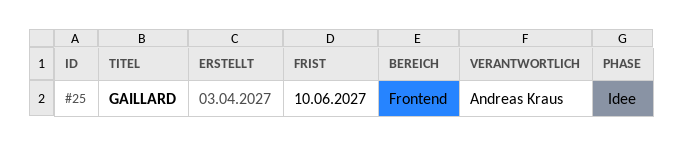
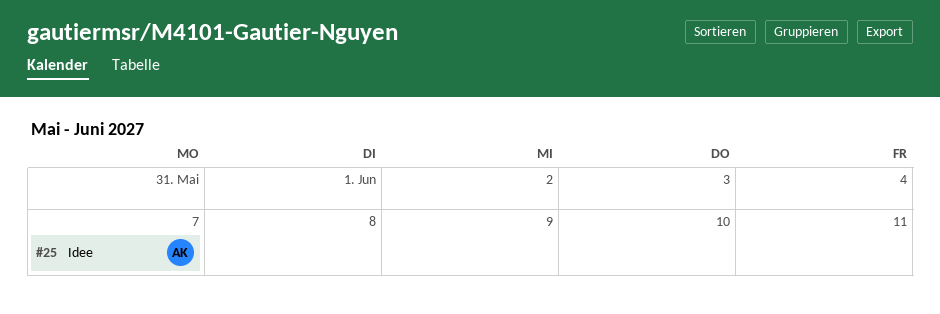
#25, due: Jun 10 -> Jun 7

